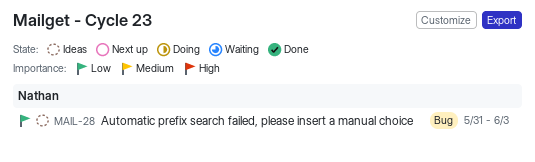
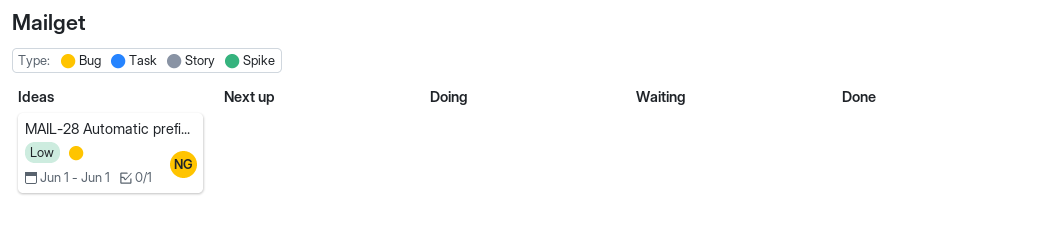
MAIL-28, start: May 31 -> Jun 1
MAIL-28, due: Jun 3 -> Jun 1

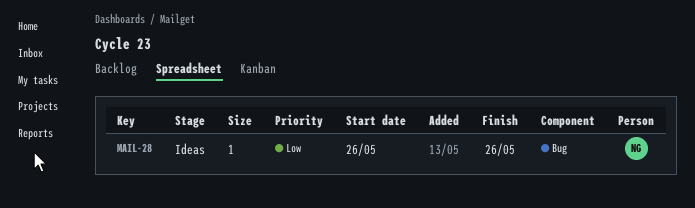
MAIL-28, start: Jun 1 -> May 26
MAIL-28, due: Jun 1 -> May 26

